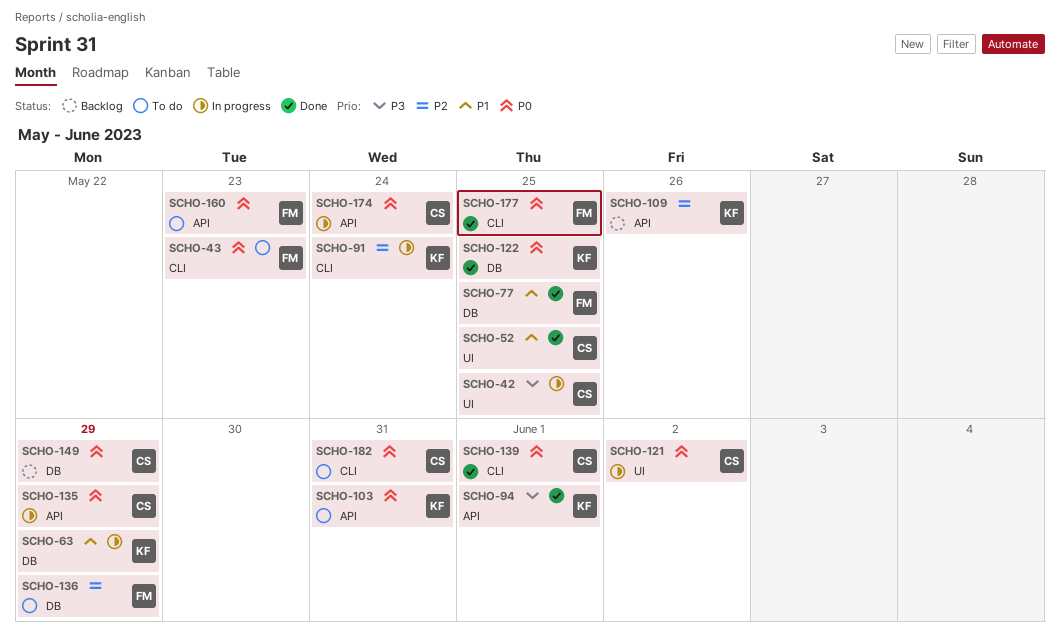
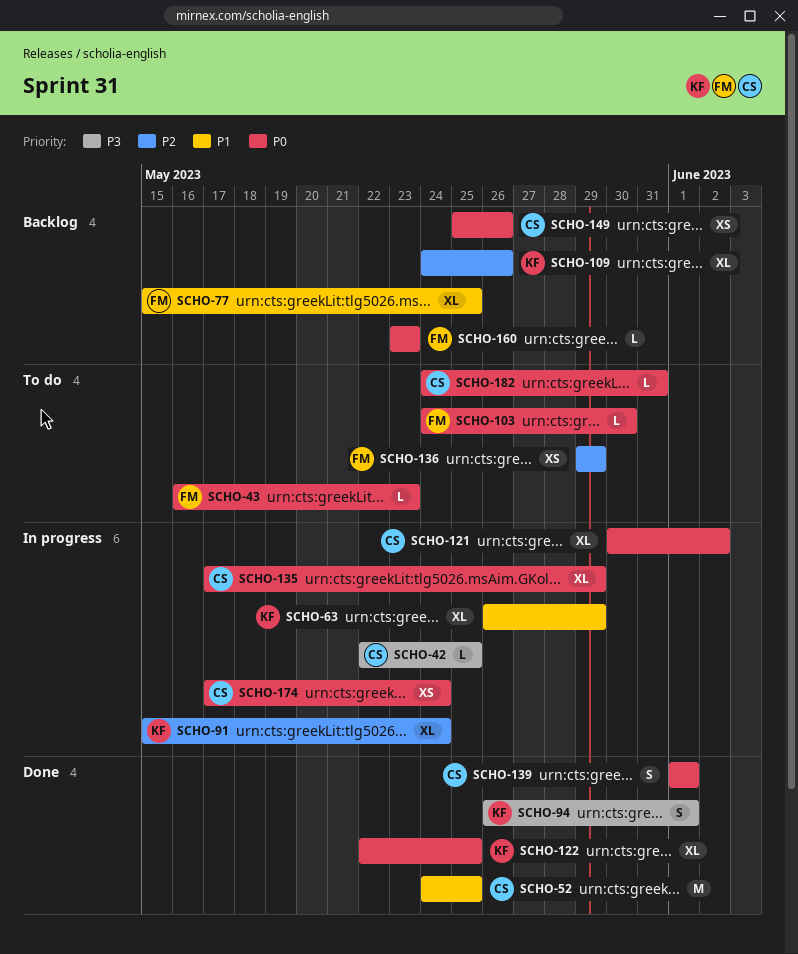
SCHO-77, status: Done -> Backlog
SCHO-103, owner: KF -> FM
SCHO-103, due: May 31 -> May 30
SCHO-149, due: May 29 -> May 26
SCHO-160, status: To do -> Backlog
SCHO-177: present -> none

